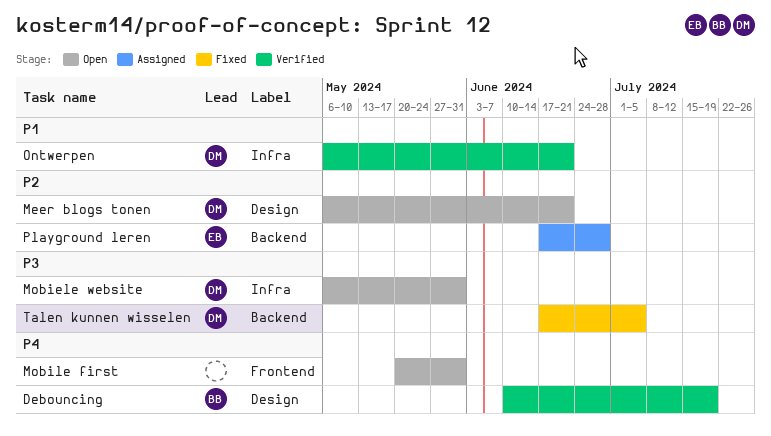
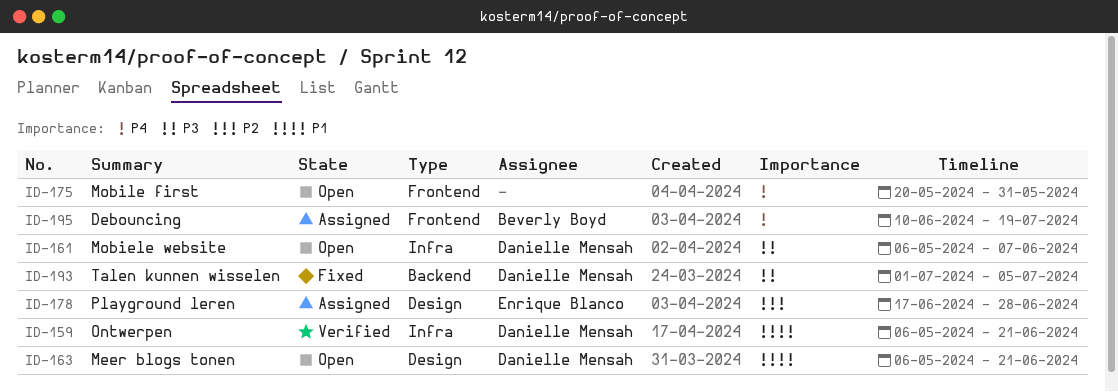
Debouncing, status: Verified -> Assigned
Debouncing, label: Design -> Frontend
Meer blogs tonen, priority: P2 -> P1
Mobiele website, due: May 31 -> Jun 7
Playground leren, label: Backend -> Design
Talen kunnen wisselen, start: Jun 17 -> Jul 1

